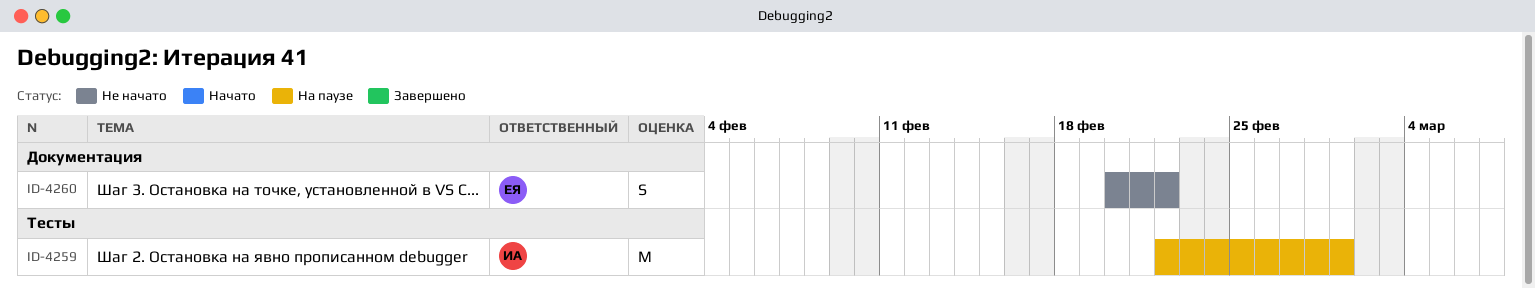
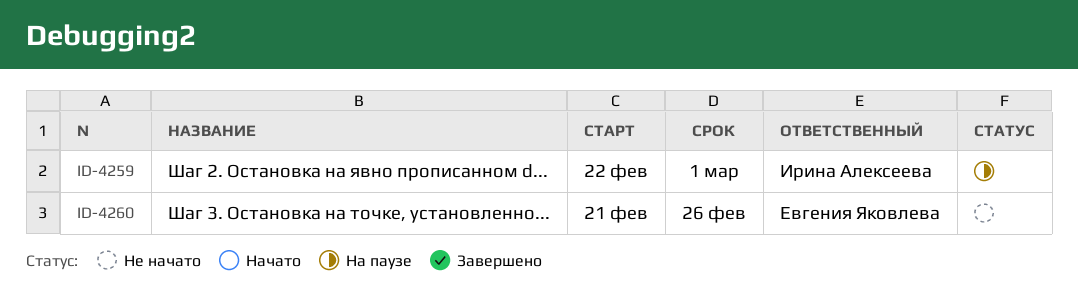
ID-4260, start: Feb 20 -> Feb 21
ID-4260, due: Feb 22 -> Feb 26

